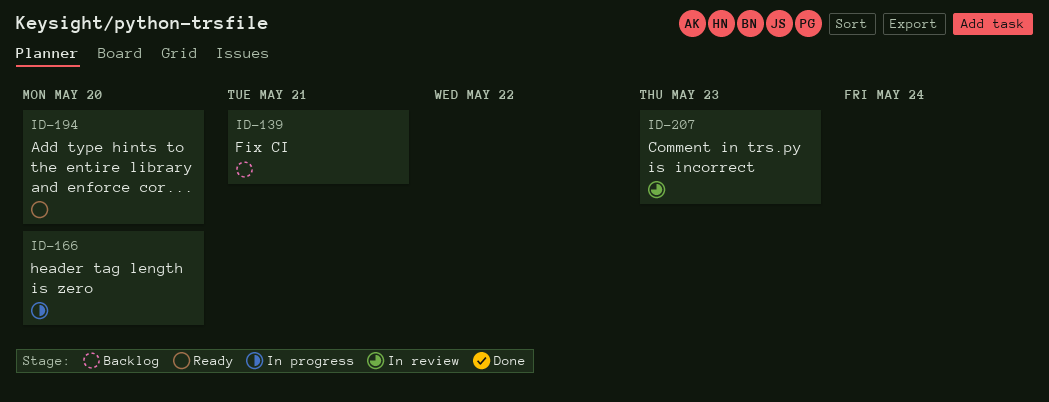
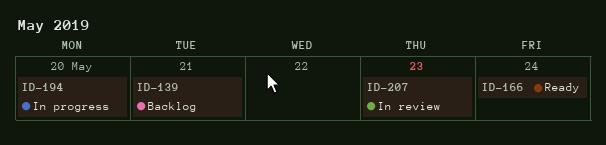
ID-166, status: In progress -> Ready
ID-166, due: May 20 -> May 24
ID-194, status: Ready -> In progress

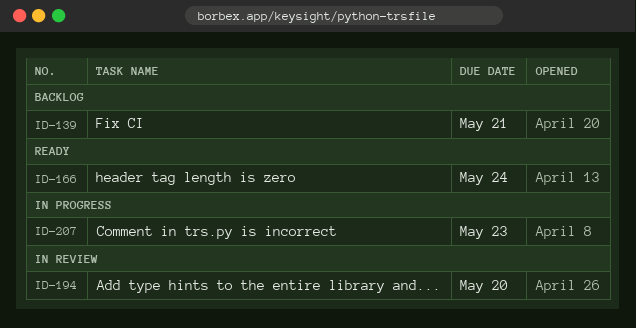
ID-194, status: In progress -> In review
ID-207, status: In review -> In progress

